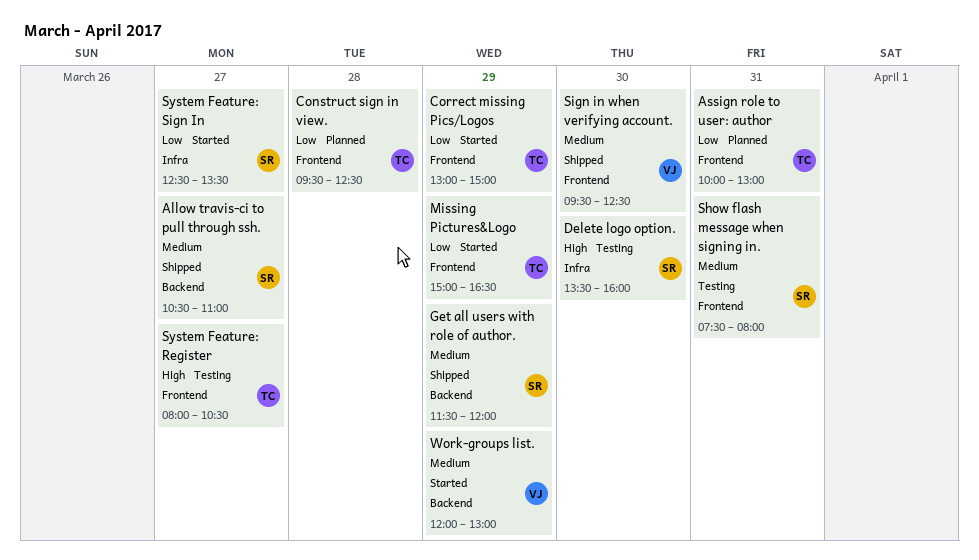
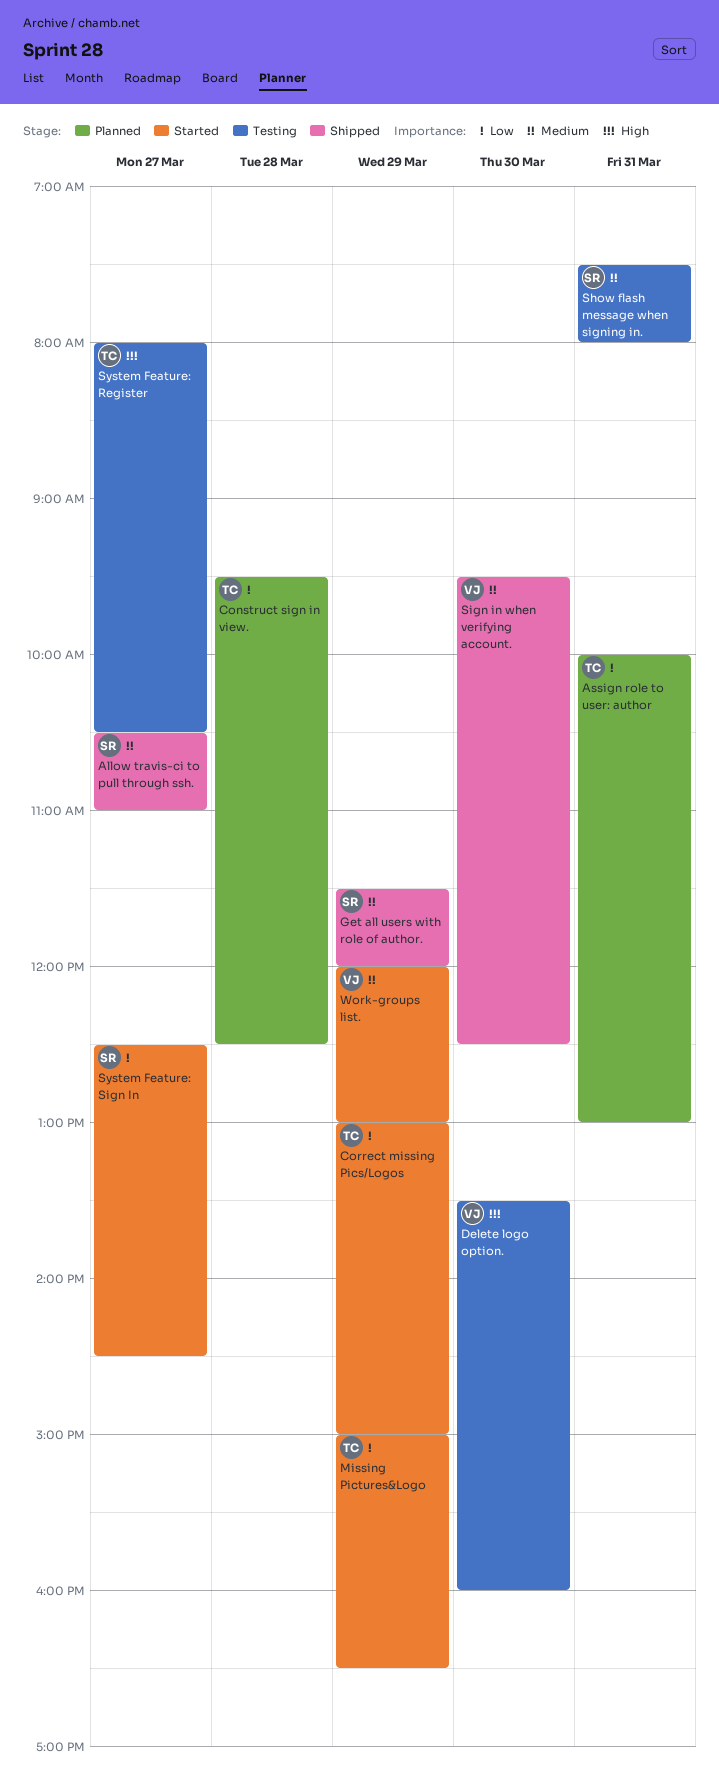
Delete logo option., owner: SR -> VJ
System Feature: Sign In, ends: 13:30 -> 14:30

